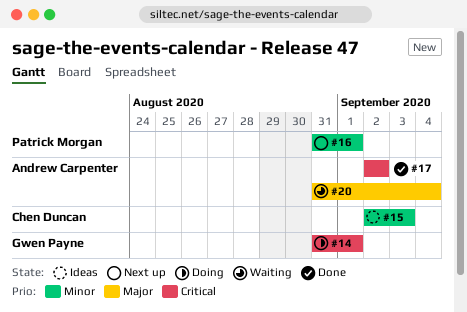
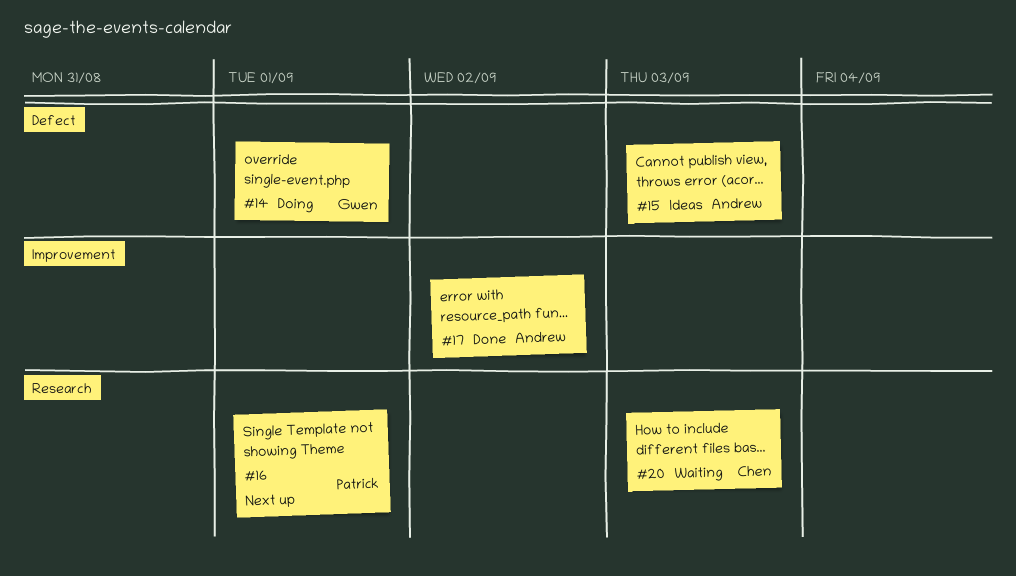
#15, owner: Chen Duncan -> Andrew Carpenter
#20, owner: Andrew Carpenter -> Chen Duncan
#20, due: Sep 4 -> Sep 3

